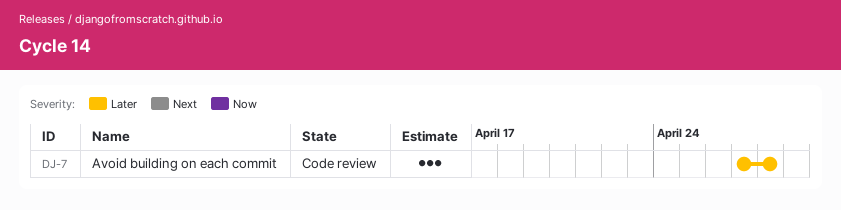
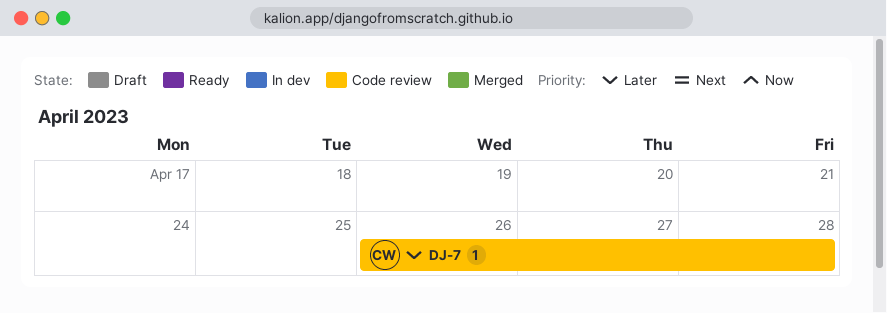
DJ-7, estimate: 3 -> 1
DJ-7, start: Apr 27 -> Apr 26

